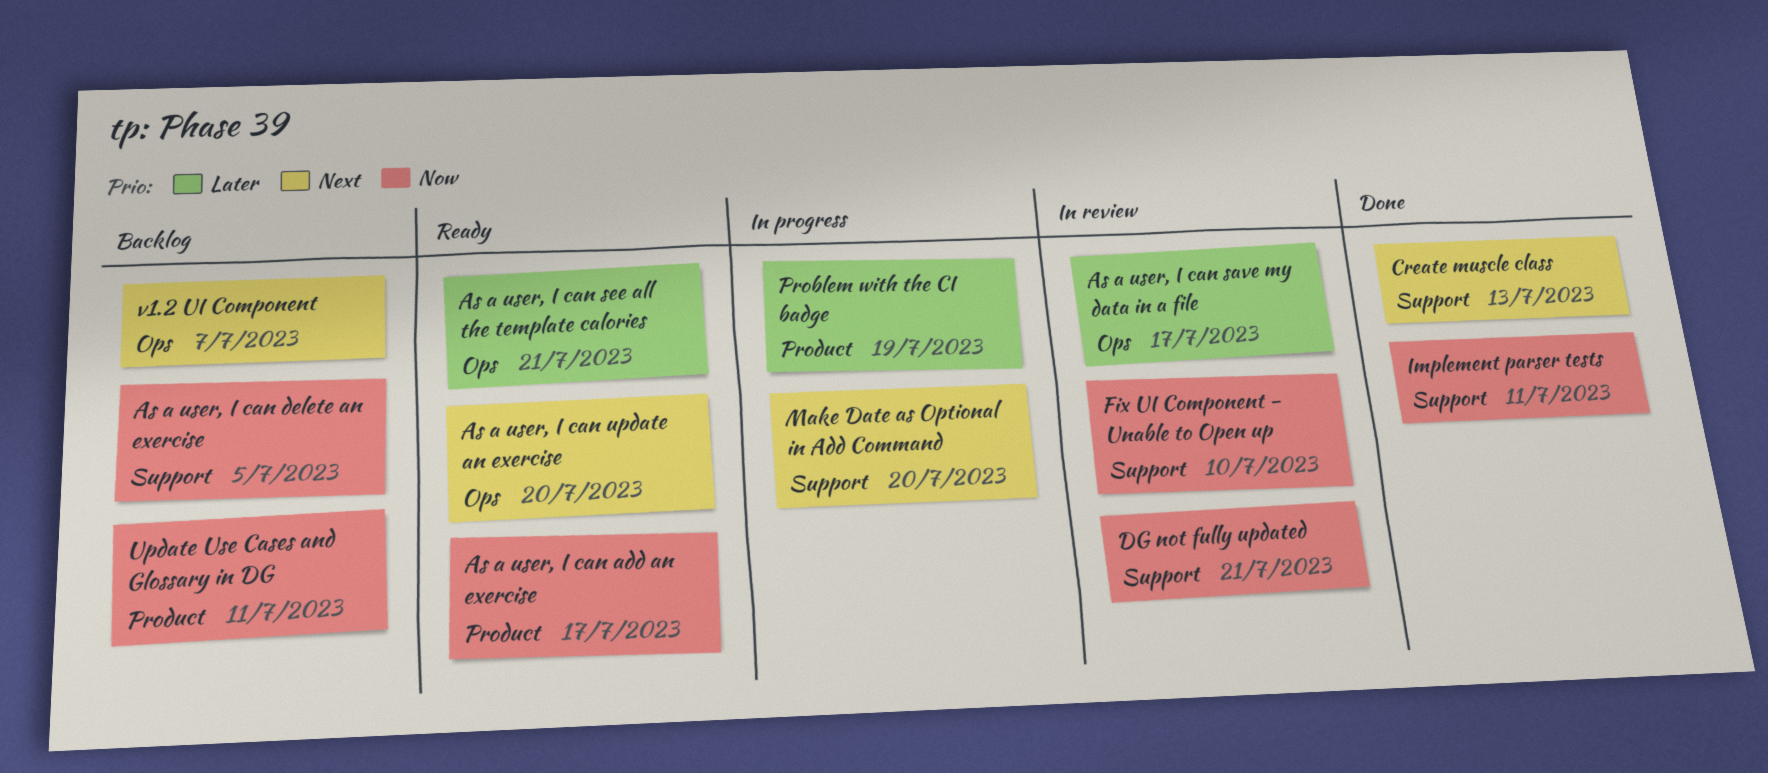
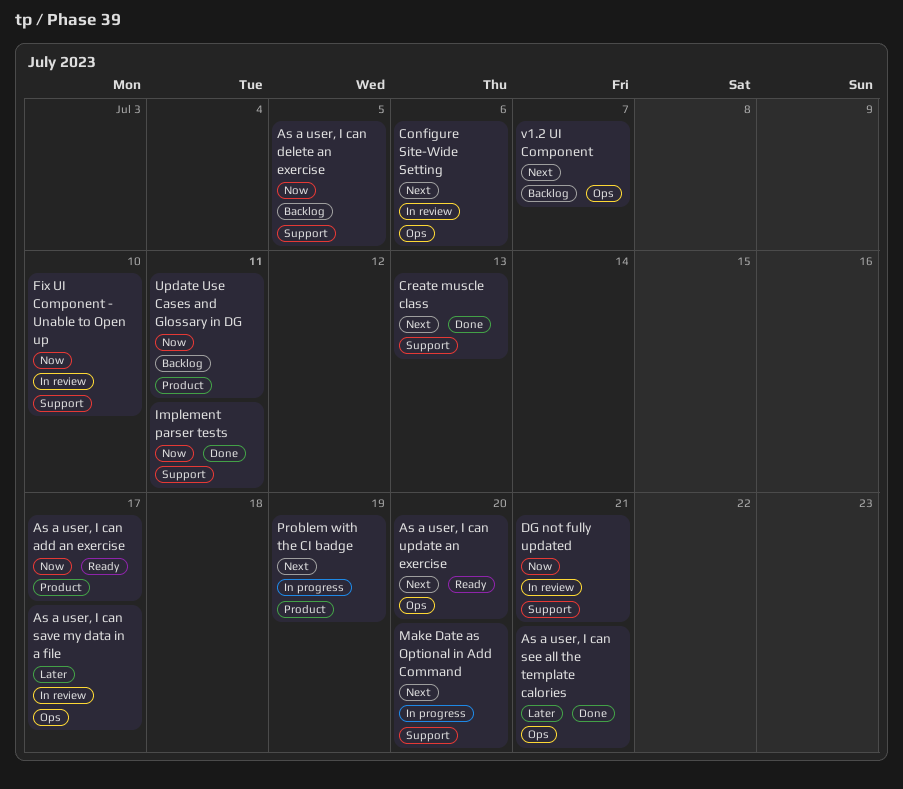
As a user, I can see all the template calories, status: Ready -> Done
Configure Site-Wide Setting: none -> present
Problem with the CI badge, priority: Later -> Next

